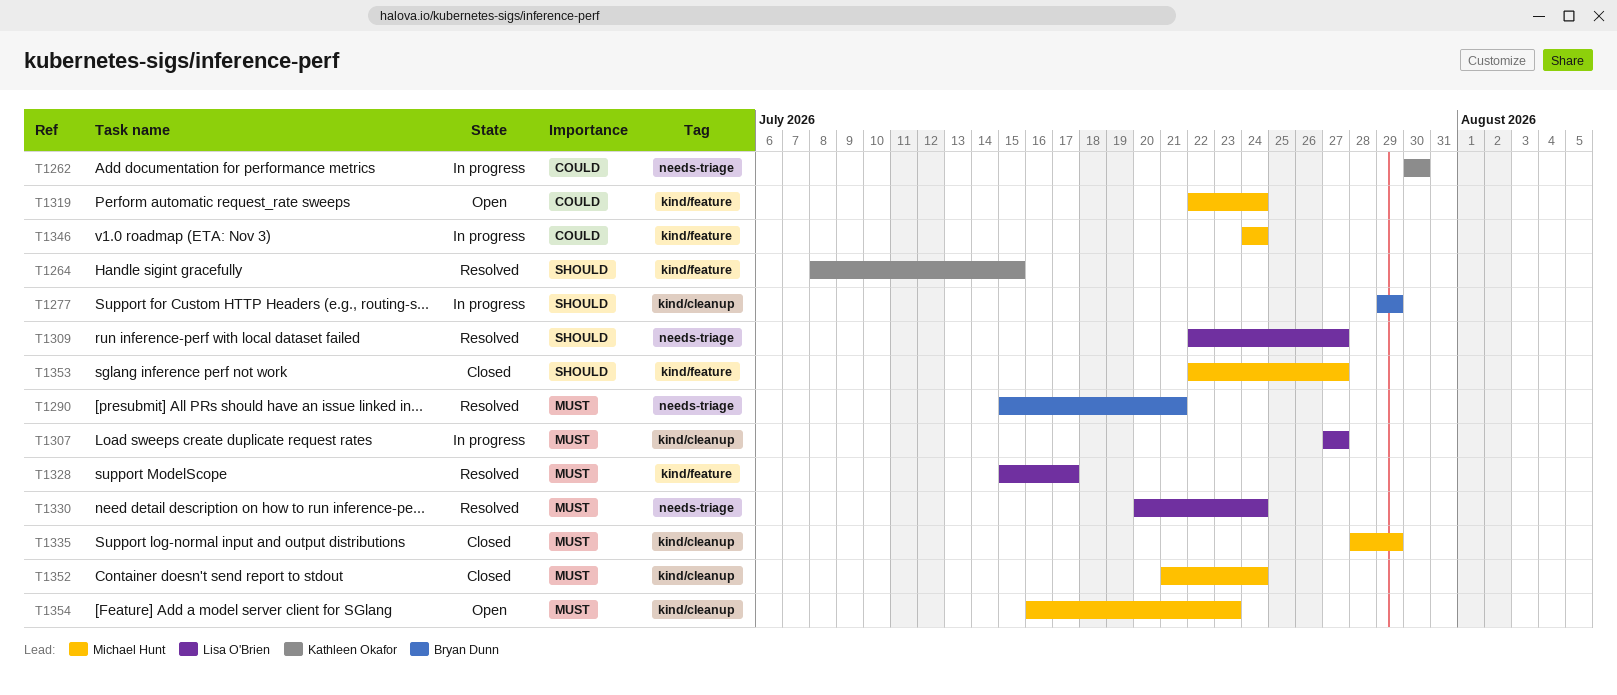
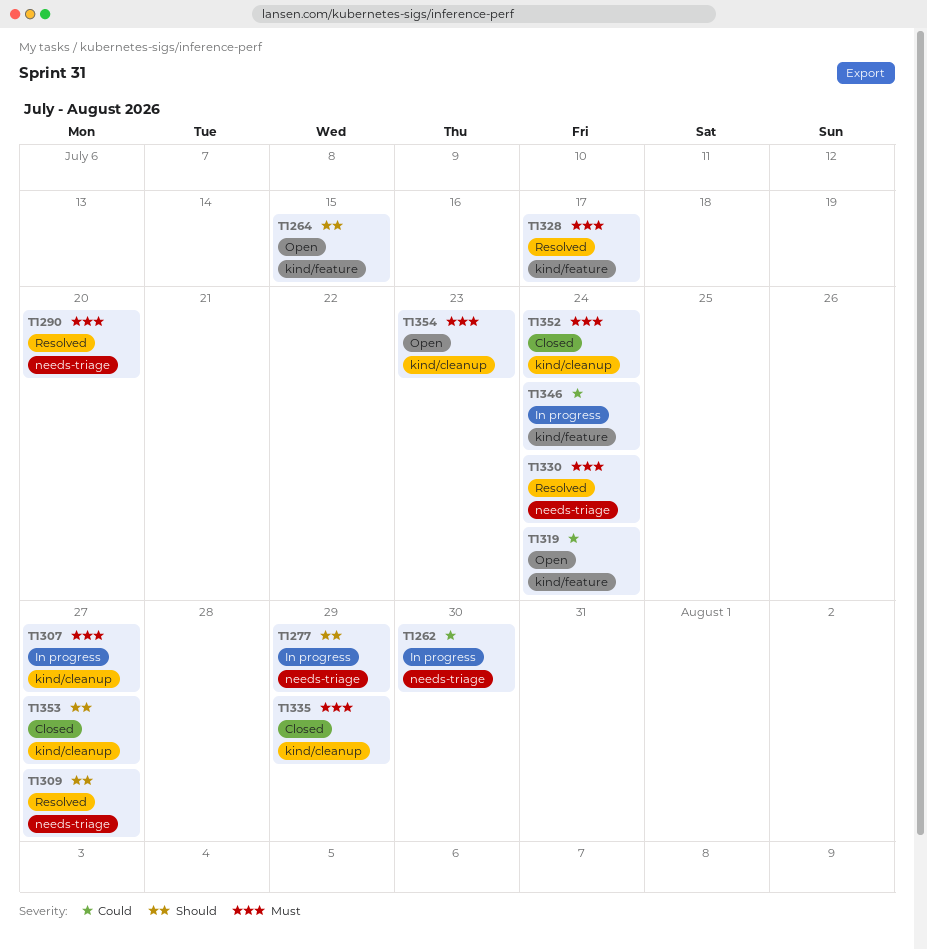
T1264, status: Resolved -> Open
T1277, label: kind/cleanup -> needs-triage
T1290, due: Jul 21 -> Jul 20
T1353, label: kind/feature -> kind/cleanup

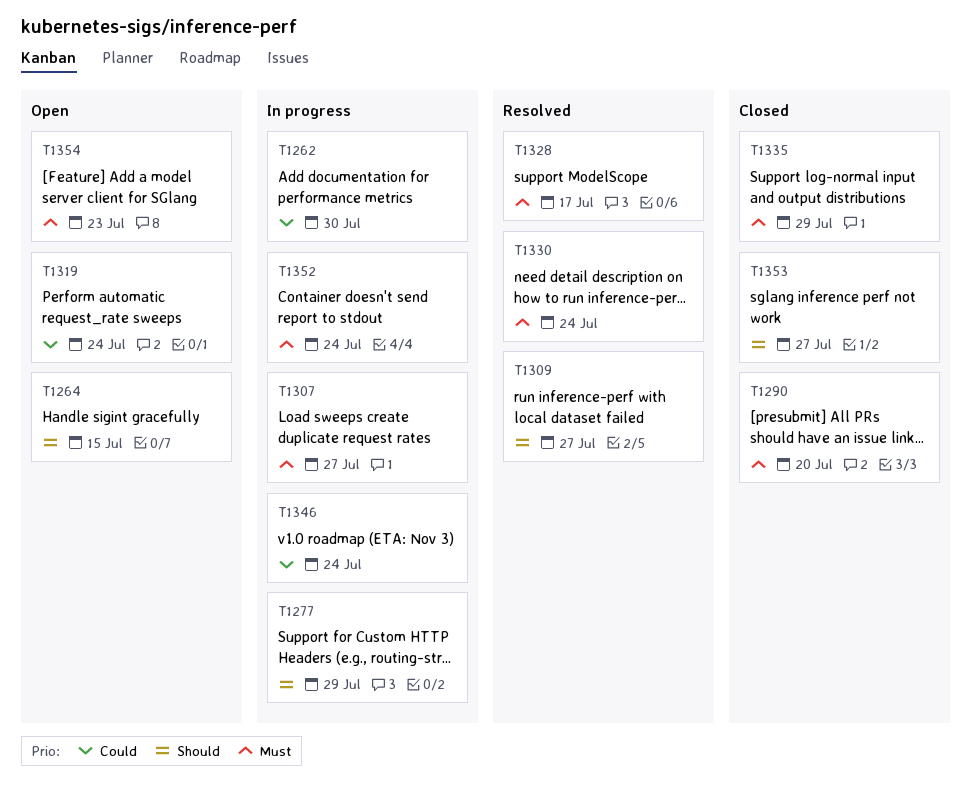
T1290, status: Resolved -> Closed
T1352, status: Closed -> In progress

